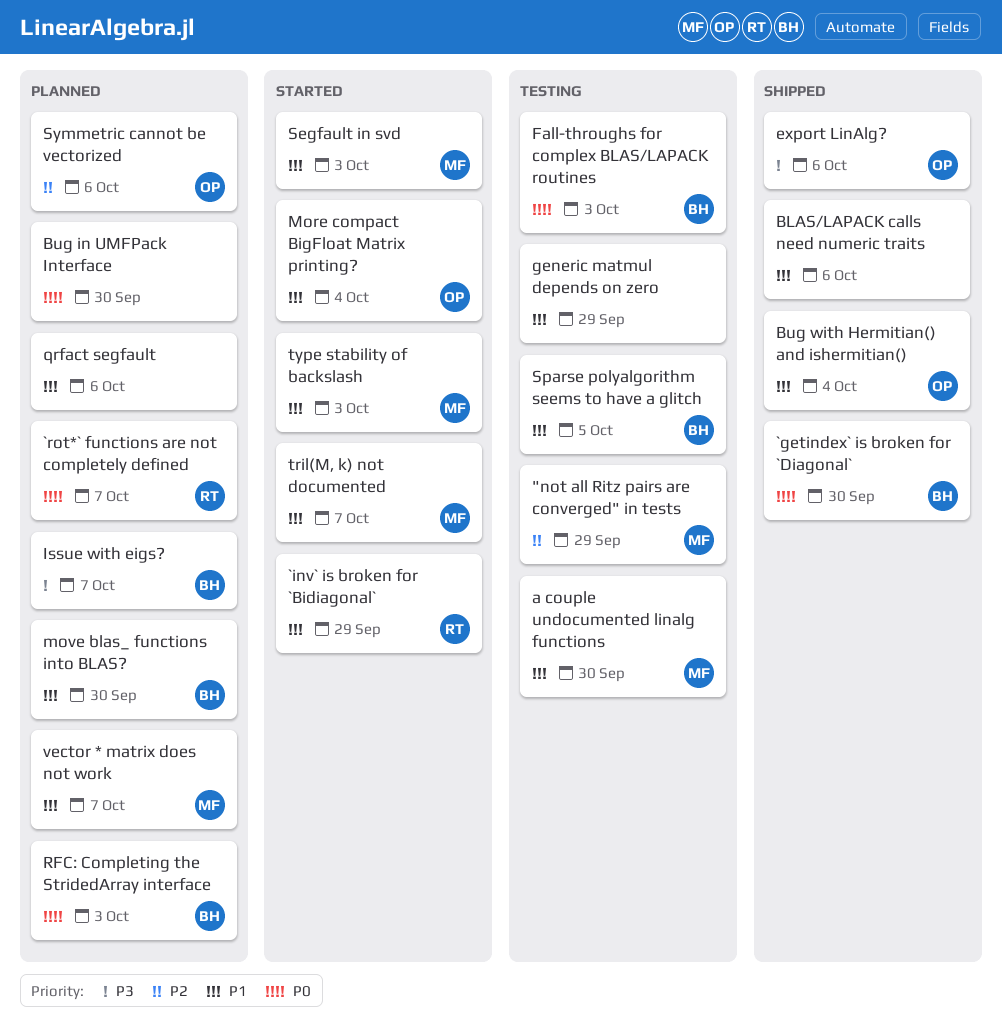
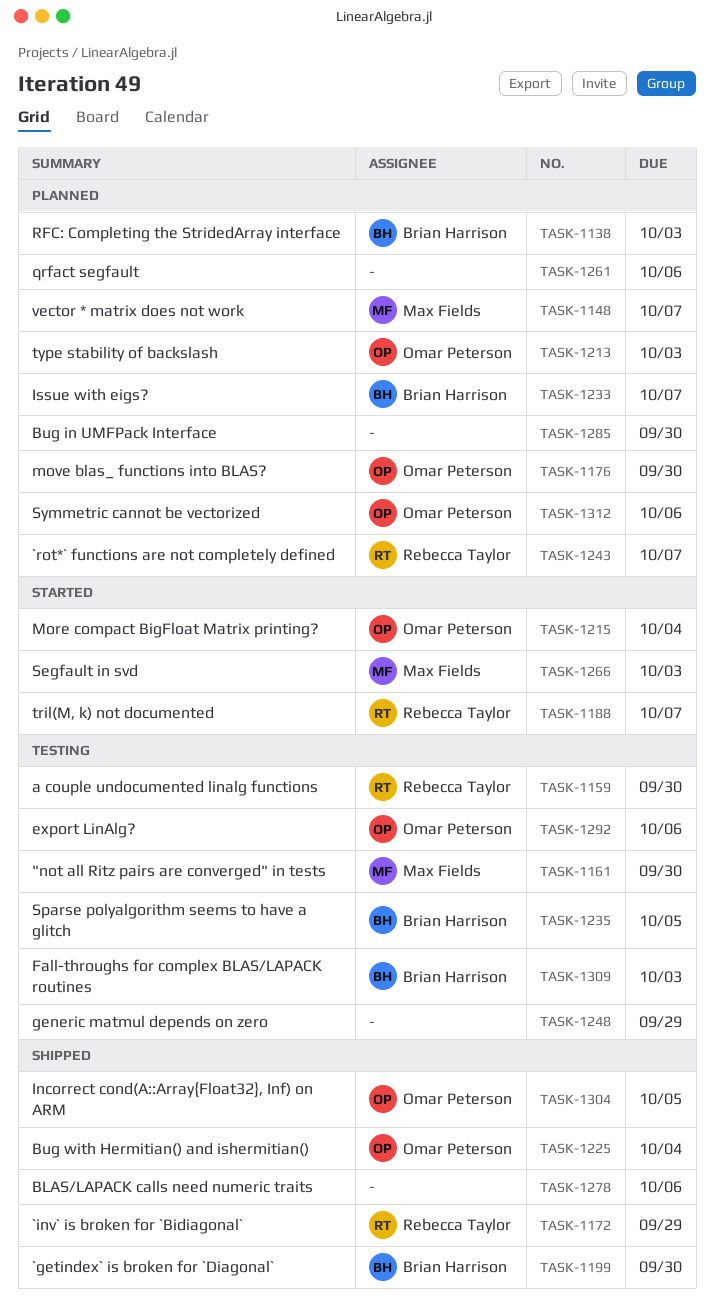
"not all Ritz pairs are converged" in tests, due: Sep 29 -> Sep 30
`inv` is broken for `Bidiagonal`, status: Started -> Shipped
a couple undocumented linalg functions, owner: Max Fields -> Rebecca Taylor
export LinAlg?, status: Shipped -> Testing
Incorrect cond(A::Array{Float32}, Inf) on ARM: none -> present
move blas_ functions into BLAS?, owner: Brian Harrison -> Omar Peterson
tril(M, k) not documented, owner: Max Fields -> Rebecca Taylor
type stability of backslash, status: Started -> Planned
type stability of backslash, owner: Max Fields -> Omar Peterson

